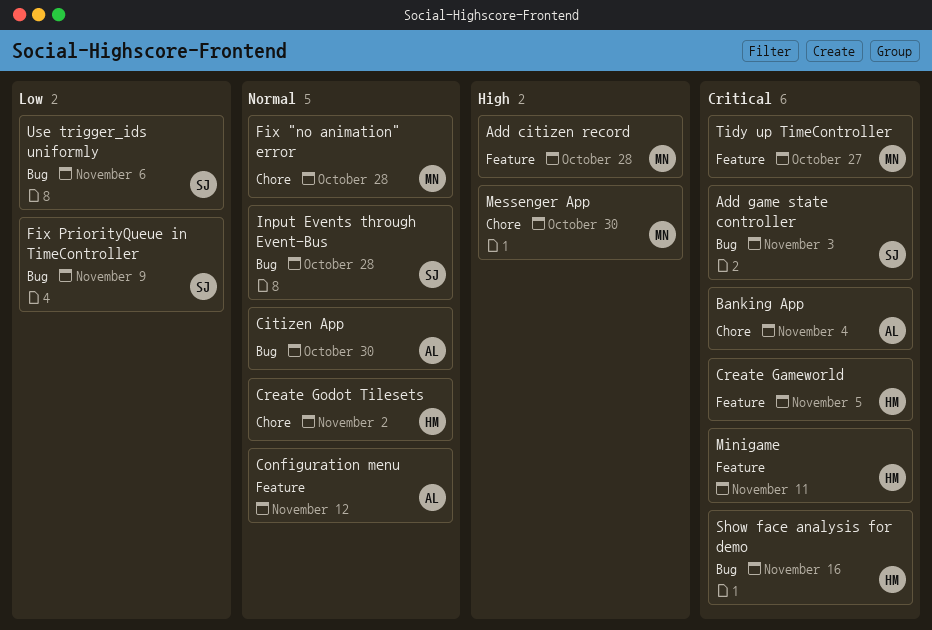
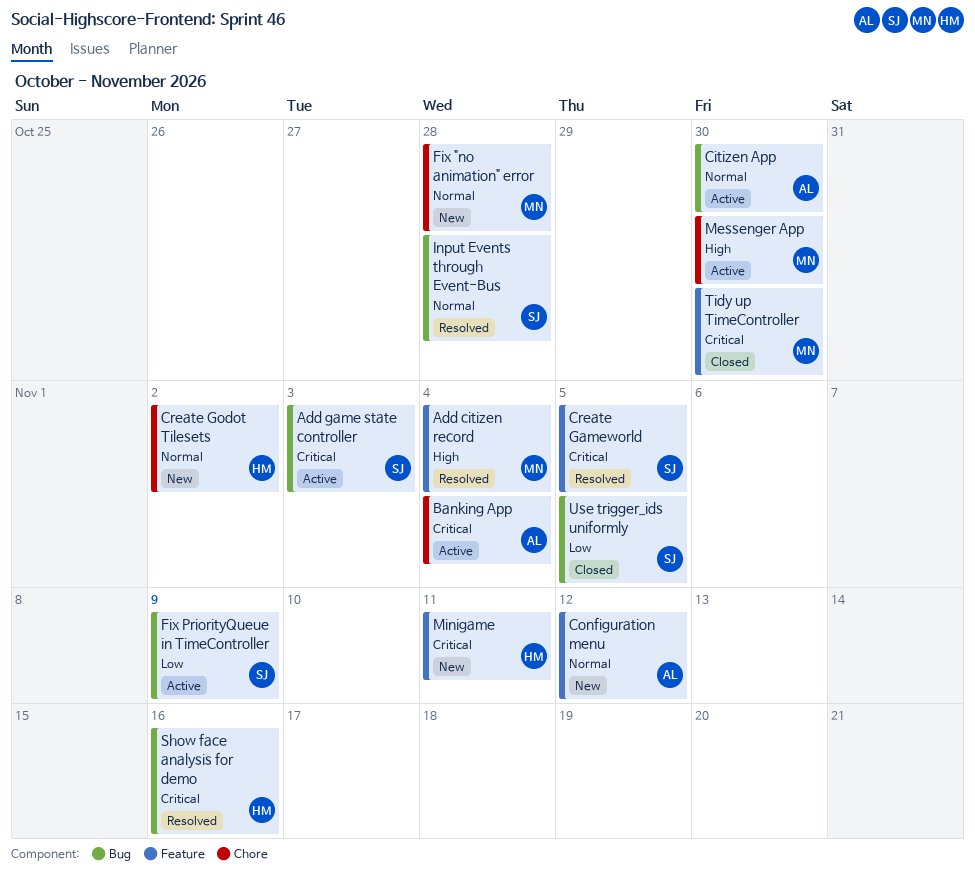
Add citizen record, due: Oct 28 -> Nov 4
Create Gameworld, owner: HM -> SJ
Tidy up TimeController, due: Oct 27 -> Oct 30
Use trigger_ids uniformly, due: Nov 6 -> Nov 5

